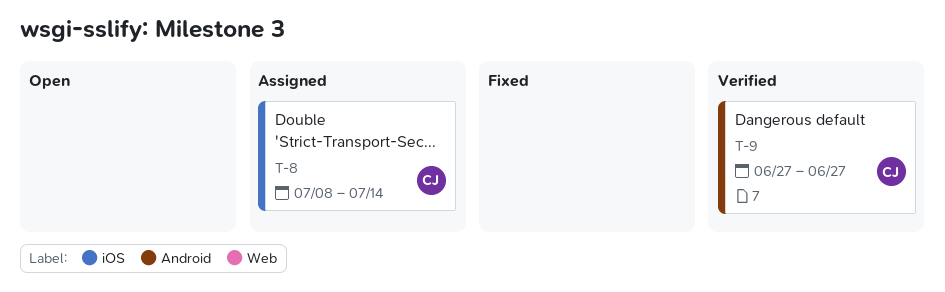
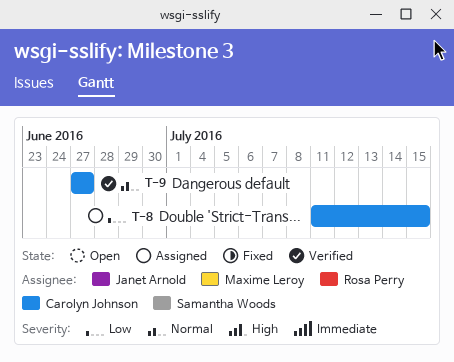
T-8, start: Jul 8 -> Jul 11
T-8, due: Jul 14 -> Jul 15

